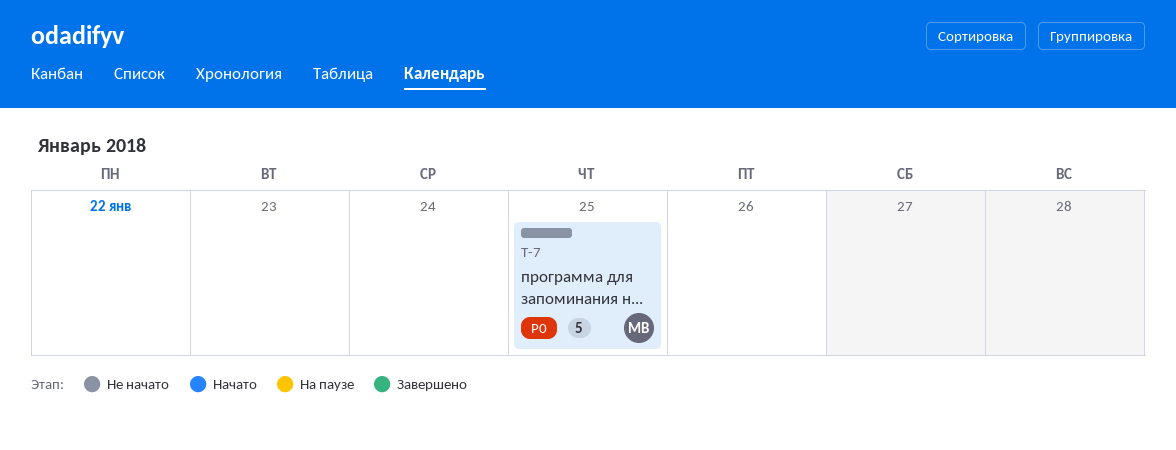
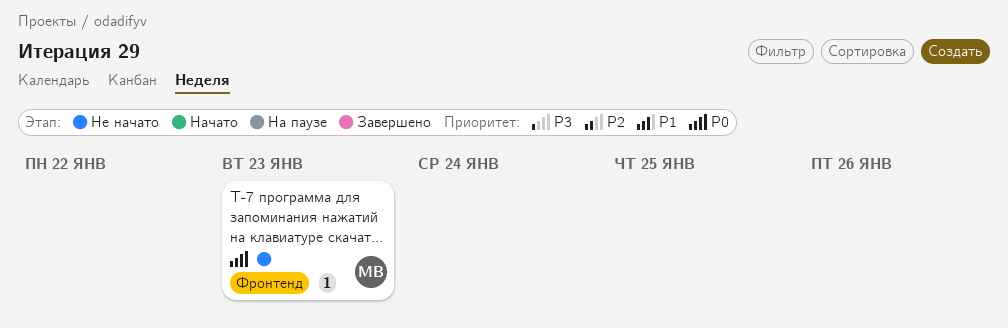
T-7, estimate: 5 -> 1
T-7, due: Jan 25 -> Jan 23

